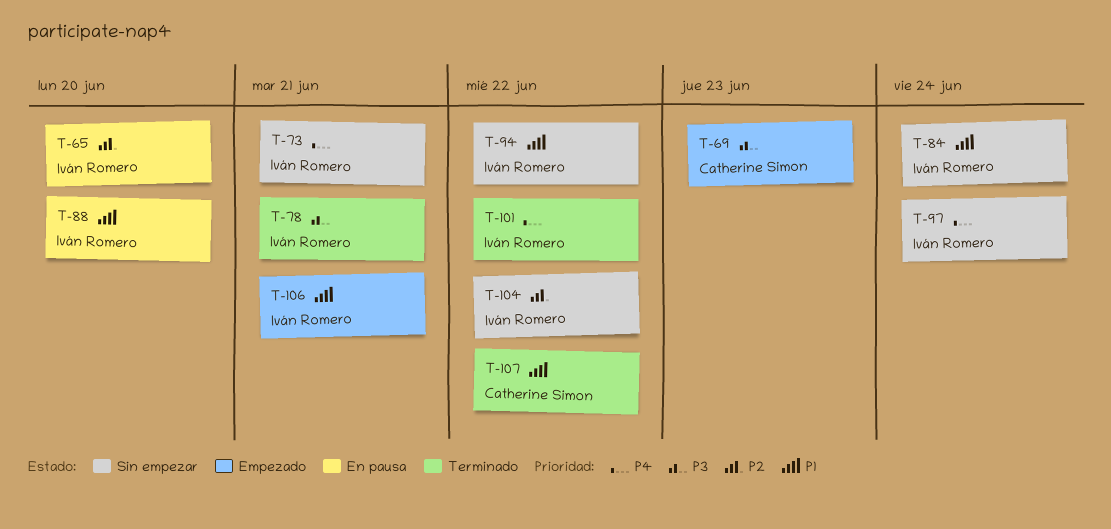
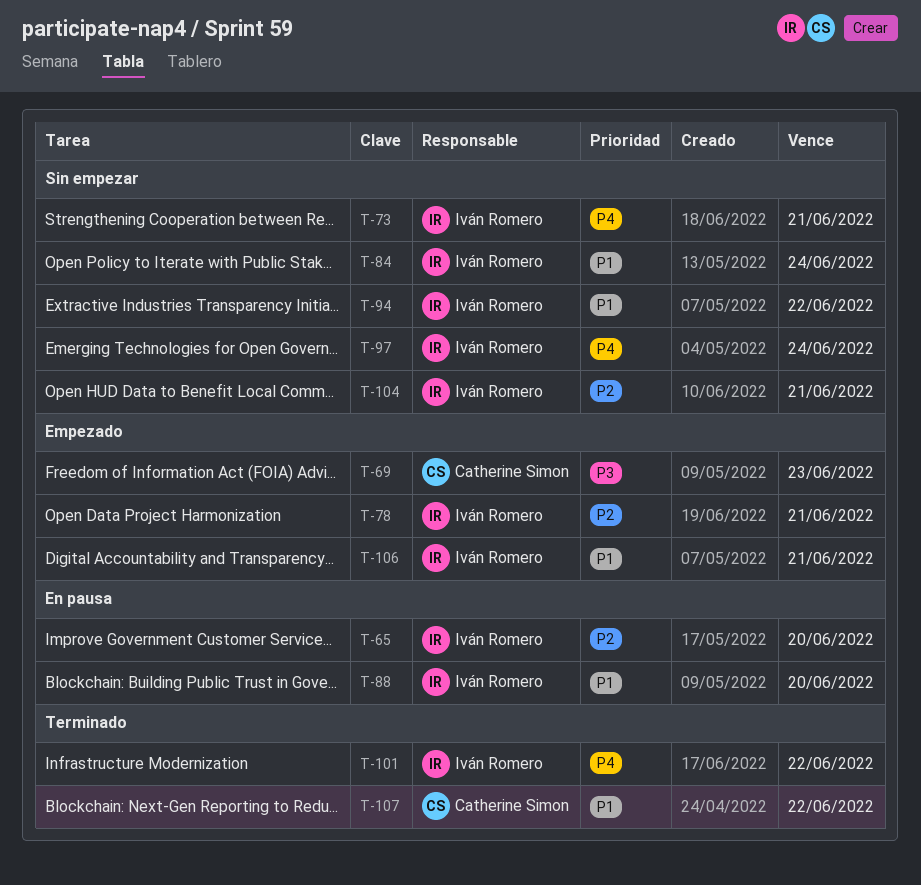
T-78, status: Terminado -> Empezado
T-78, priority: P3 -> P2
T-104, due: Jun 22 -> Jun 21

